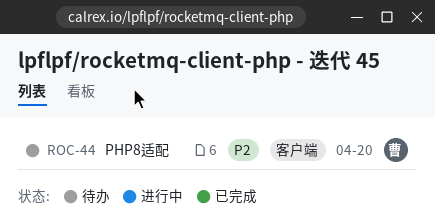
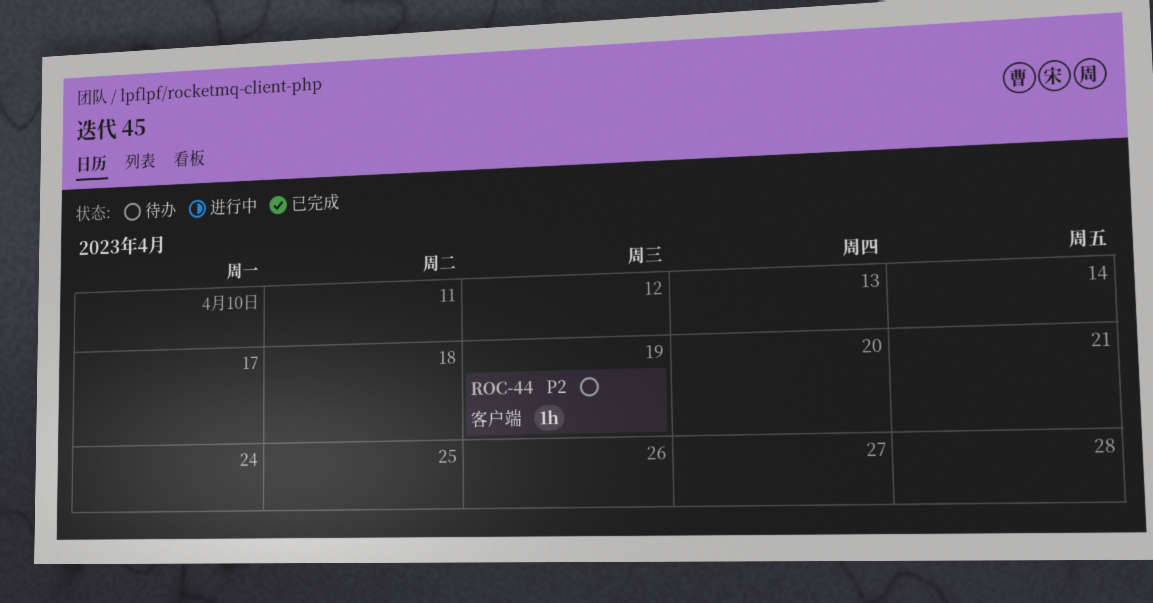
ROC-44, due: Apr 20 -> Apr 19

